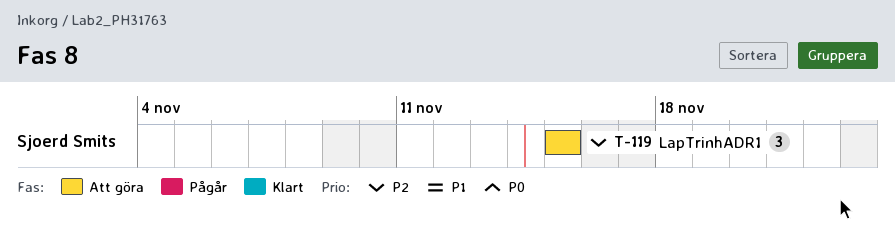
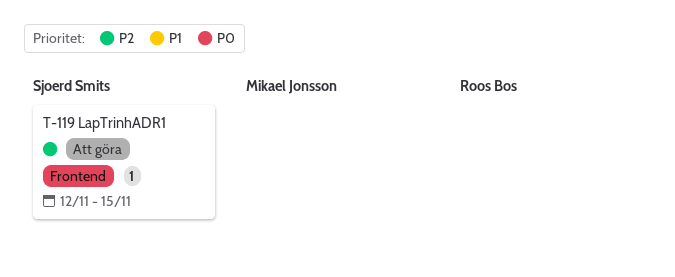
T-119, estimate: 3 -> 1
T-119, start: Nov 15 -> Nov 12

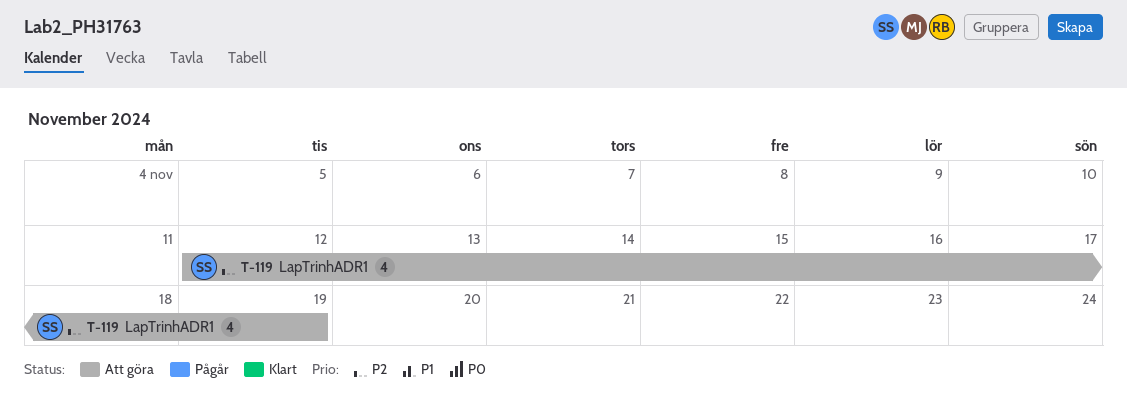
T-119, estimate: 1 -> 4
T-119, due: Nov 15 -> Nov 19

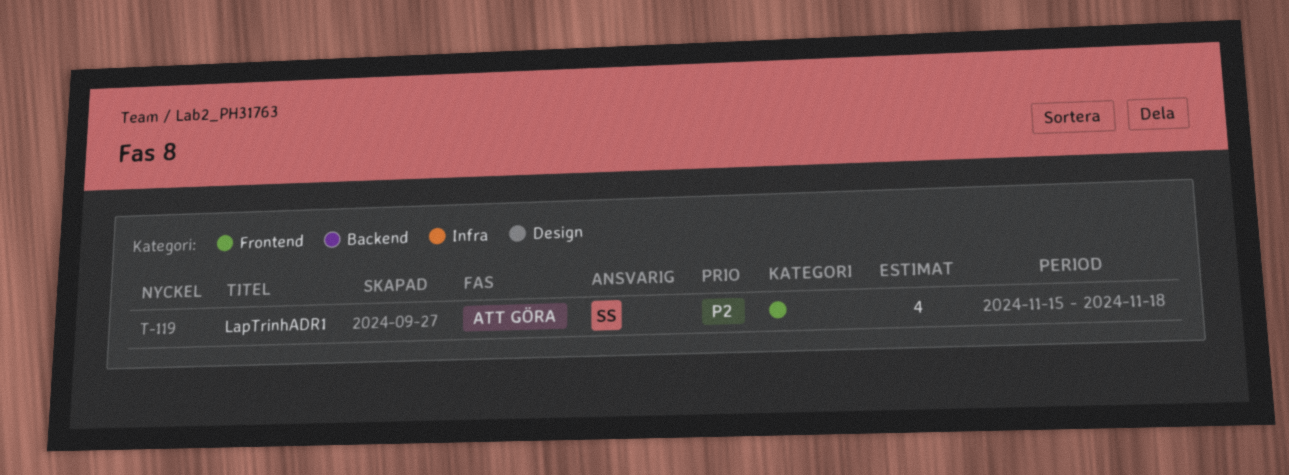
T-119, start: Nov 12 -> Nov 15
T-119, due: Nov 19 -> Nov 18

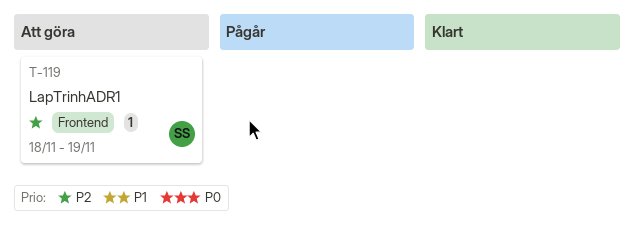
T-119, estimate: 4 -> 1
T-119, start: Nov 15 -> Nov 18
T-119, due: Nov 18 -> Nov 19

